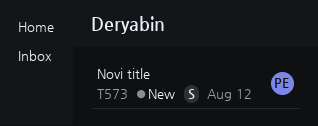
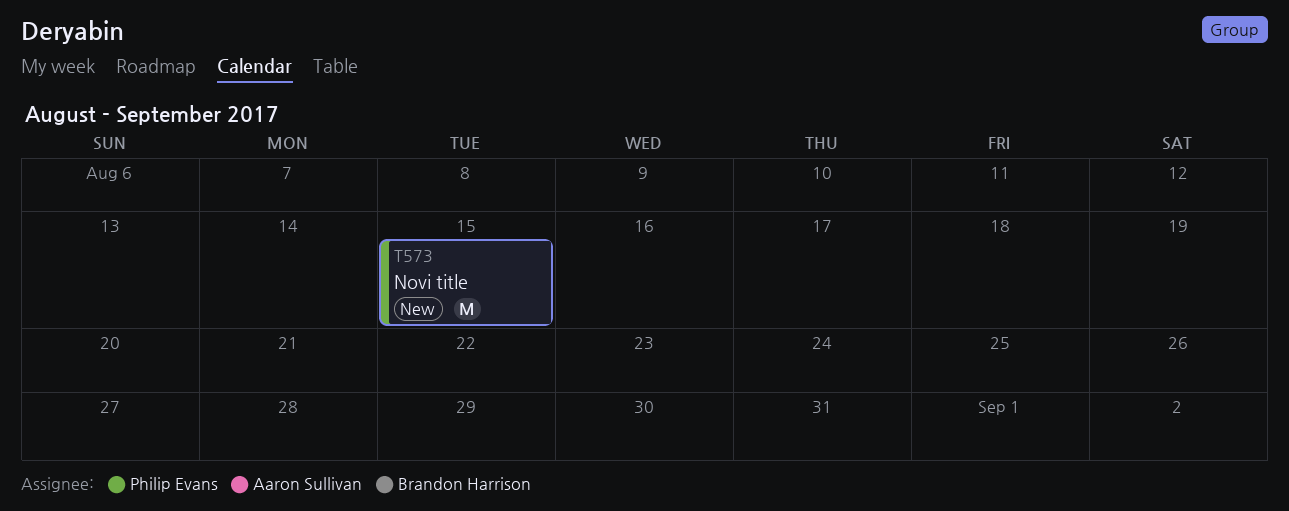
T573, estimate: S -> M
T573, due: Aug 12 -> Aug 15

